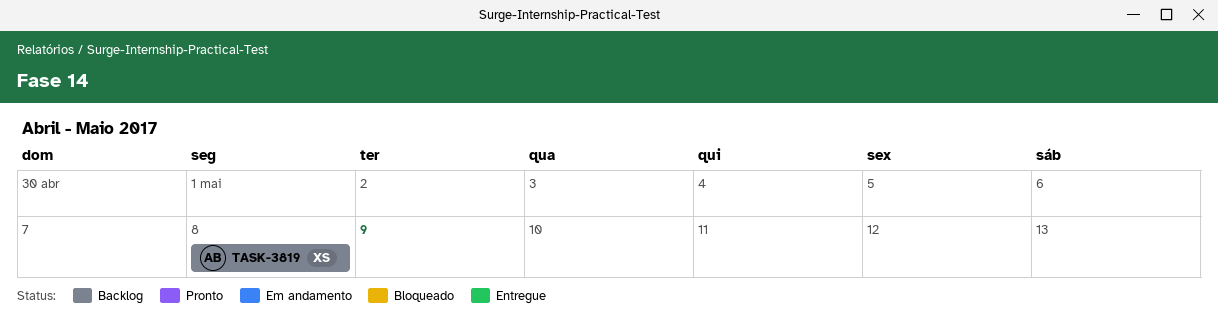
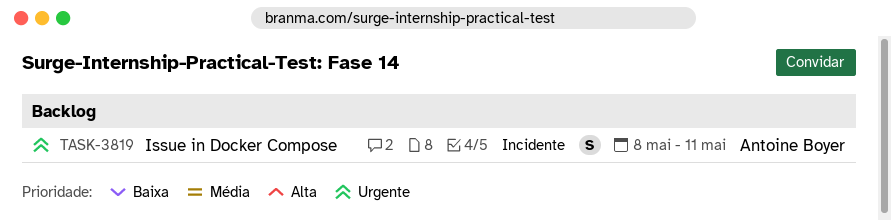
TASK-3819, estimate: XS -> S
TASK-3819, due: May 8 -> May 11

